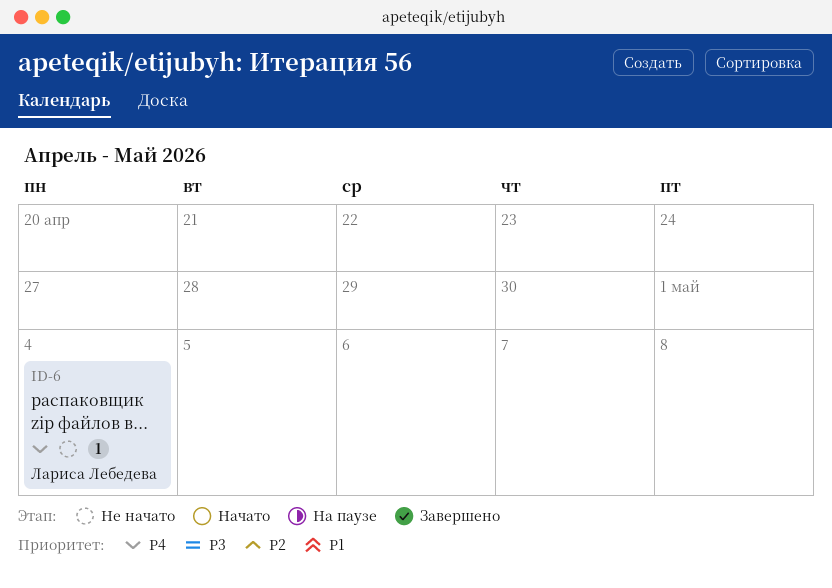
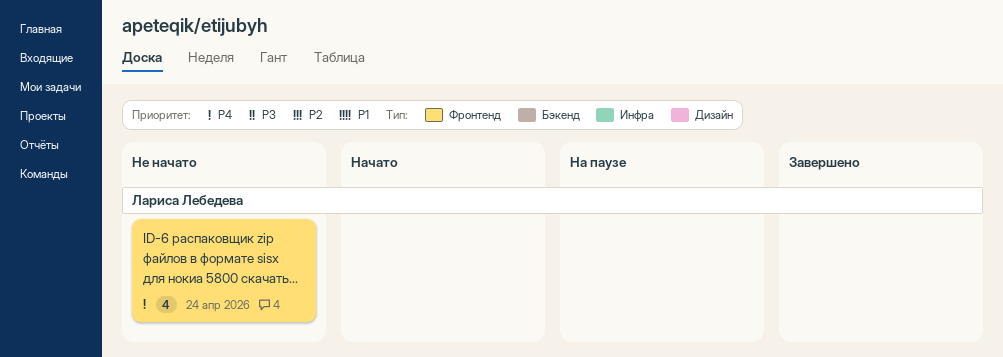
ID-6, estimate: 1 -> 4
ID-6, due: May 4 -> Apr 24

